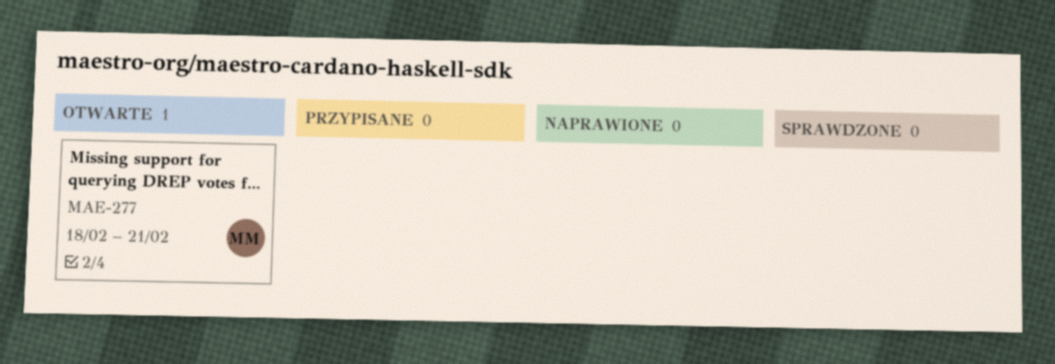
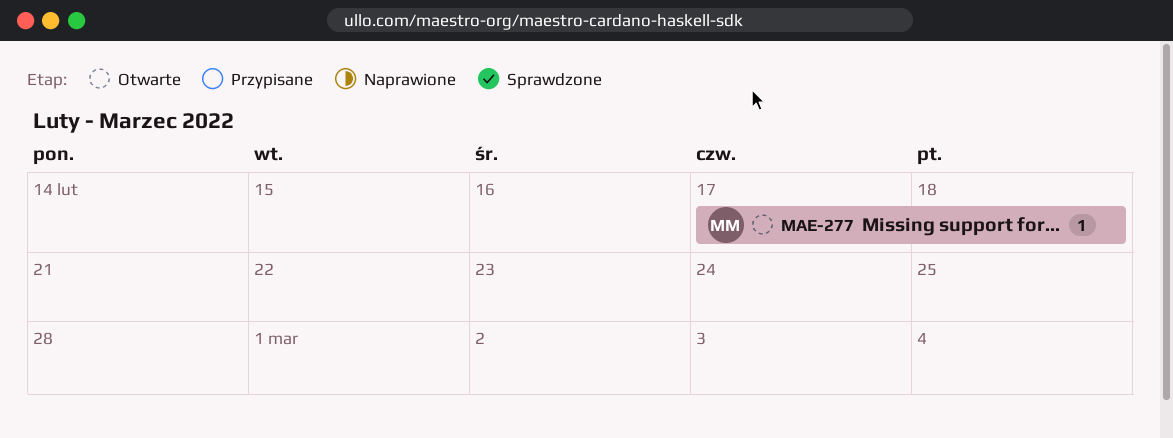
MAE-277, start: Feb 18 -> Feb 17
MAE-277, due: Feb 21 -> Feb 18

